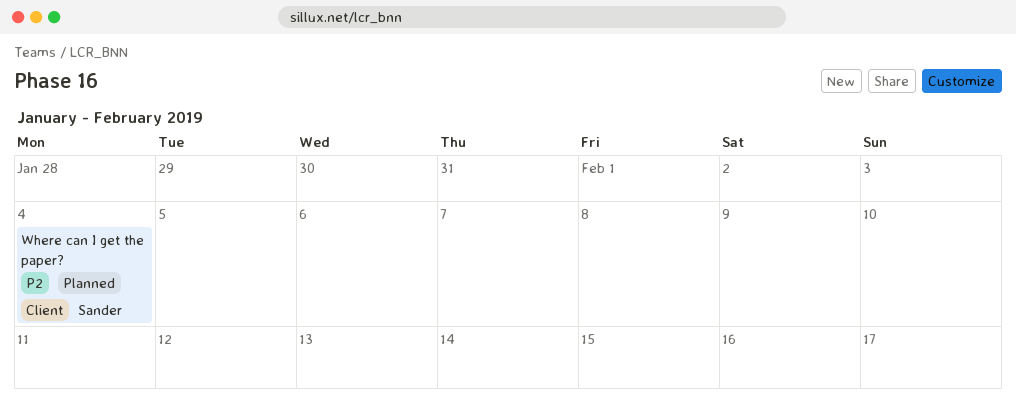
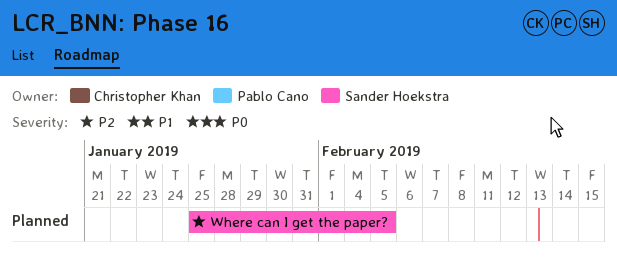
Where can I get the paper?, due: Feb 4 -> Feb 5

